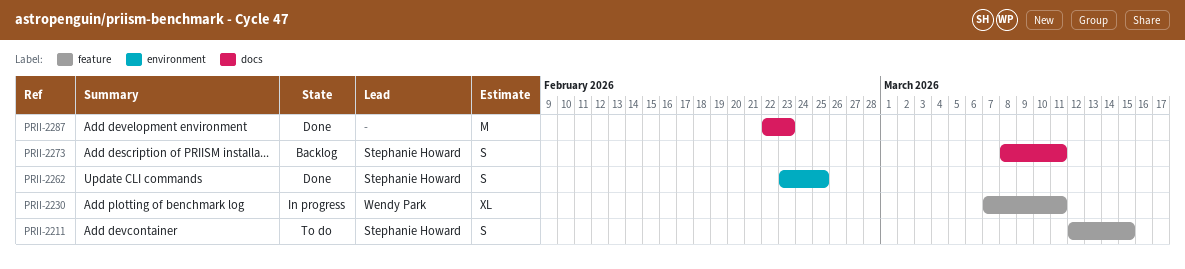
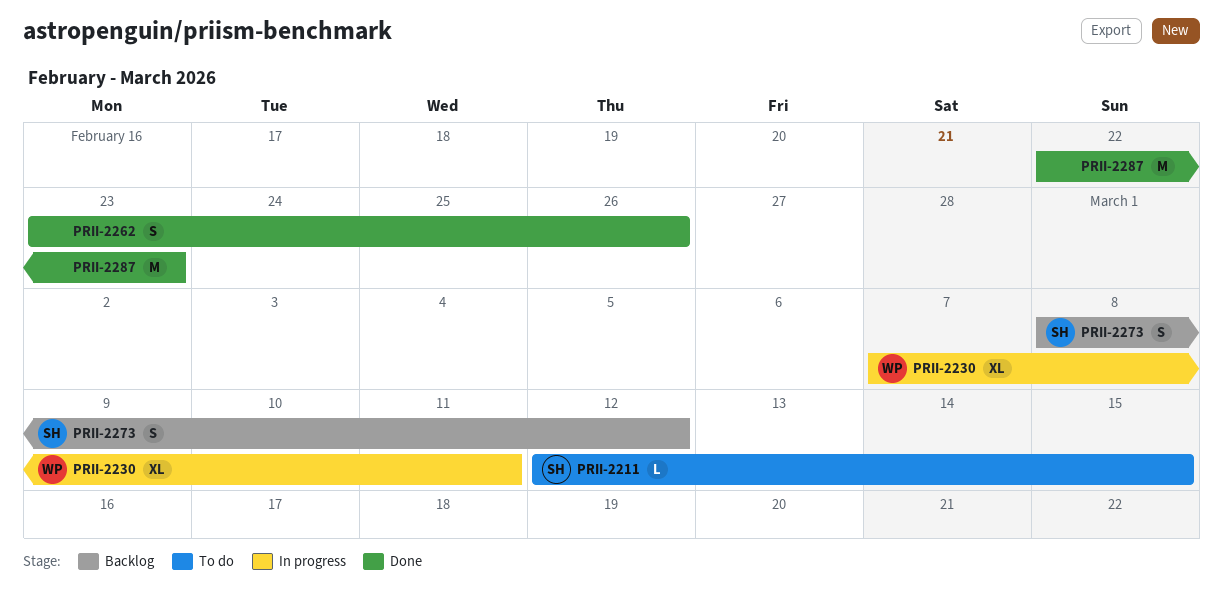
PRII-2211, estimate: S -> L
PRII-2262, owner: Stephanie Howard -> none
PRII-2262, due: Feb 25 -> Feb 26
PRII-2273, due: Mar 11 -> Mar 12

